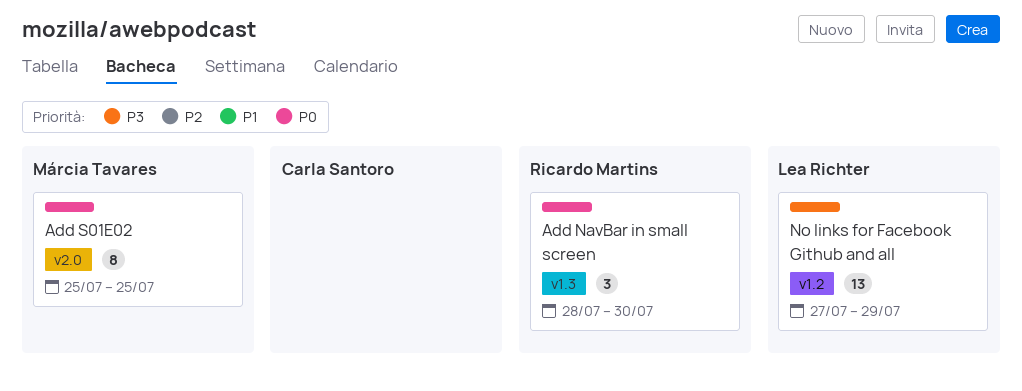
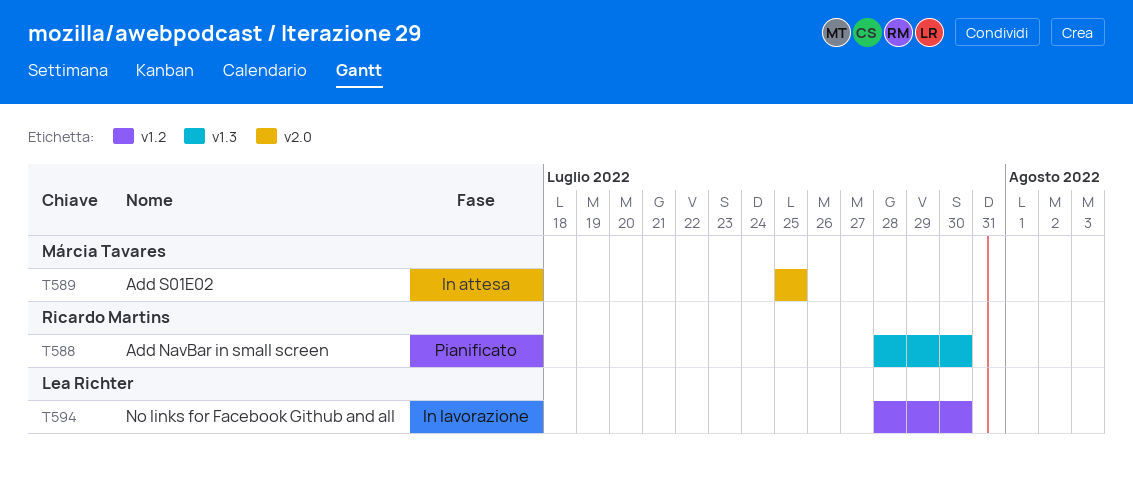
No links for Facebook Github and all, start: Jul 27 -> Jul 28
No links for Facebook Github and all, due: Jul 29 -> Jul 30

